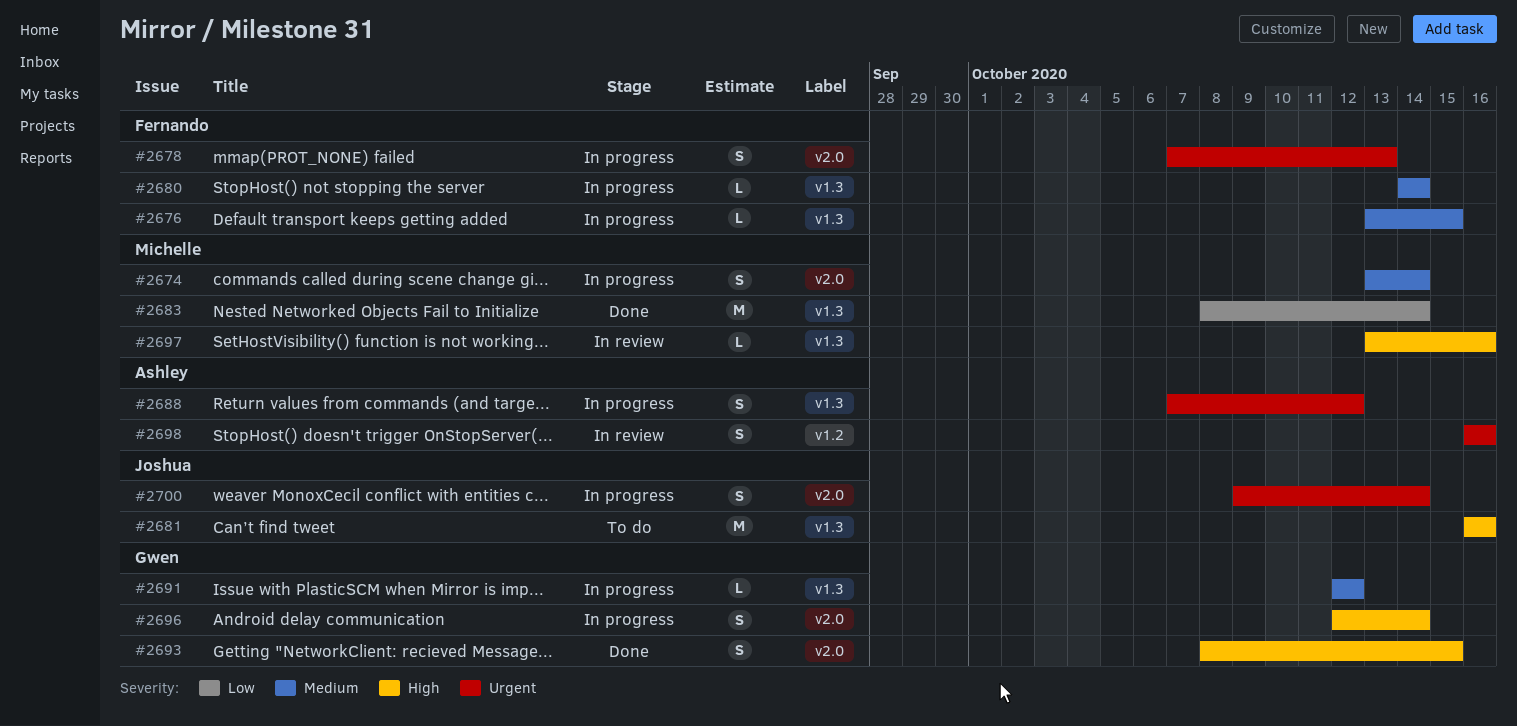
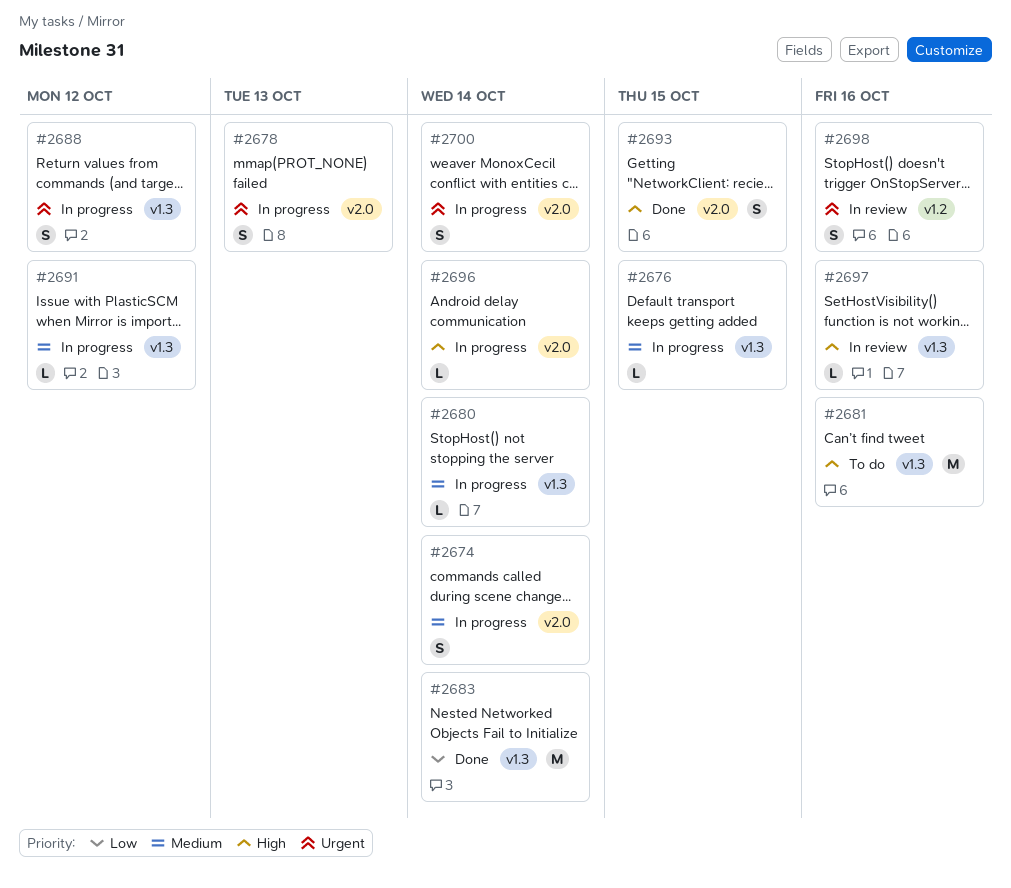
#2696, estimate: S -> L

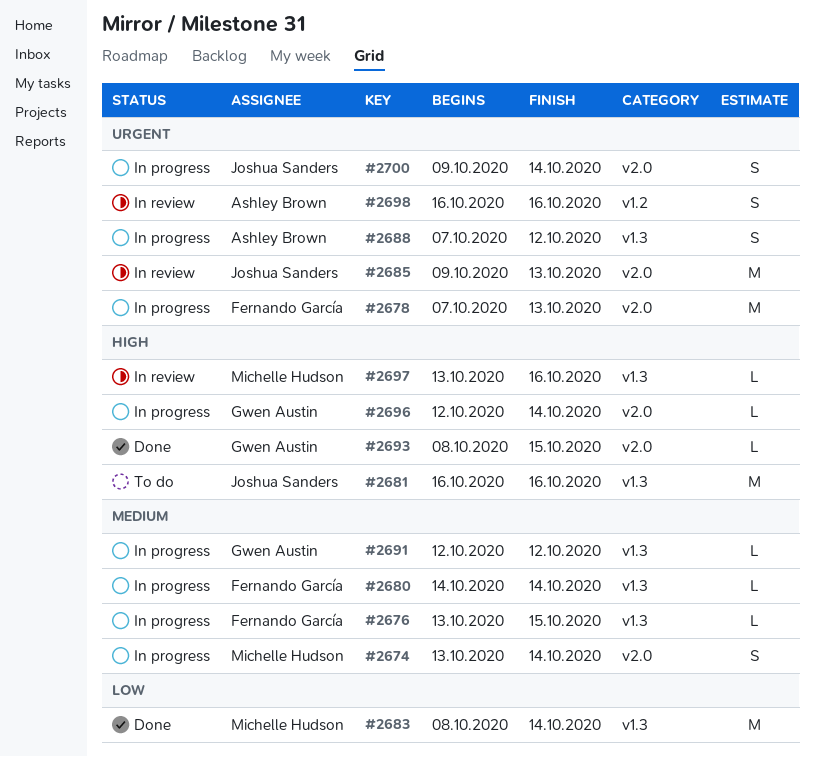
#2678, estimate: S -> M
#2685: none -> present
#2693, estimate: S -> L

